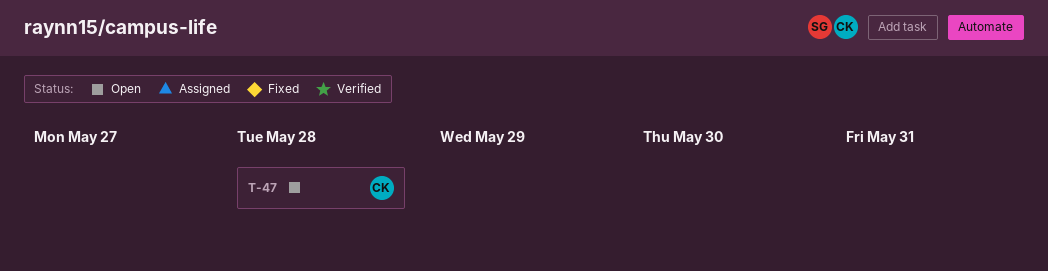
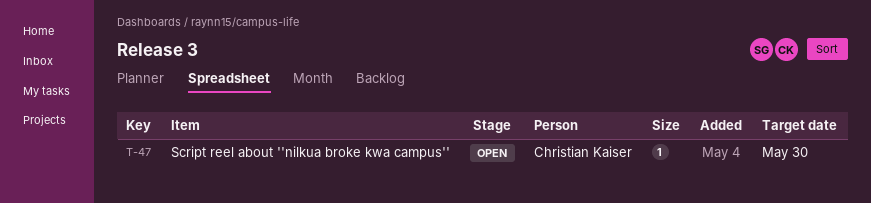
T-47, due: May 28 -> May 30

